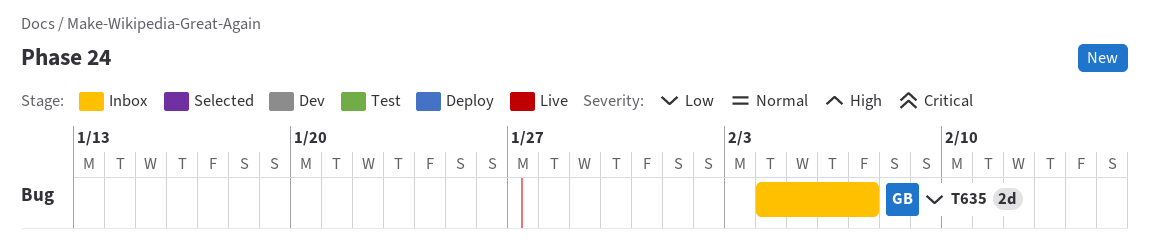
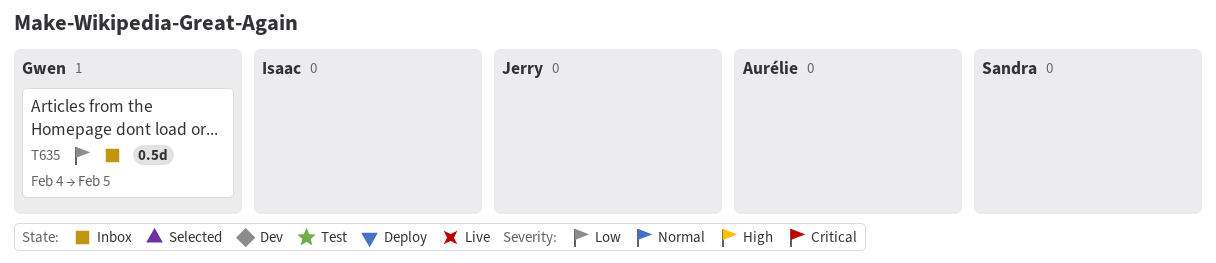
T635, estimate: 2d -> 0.5d
T635, due: Feb 7 -> Feb 5

